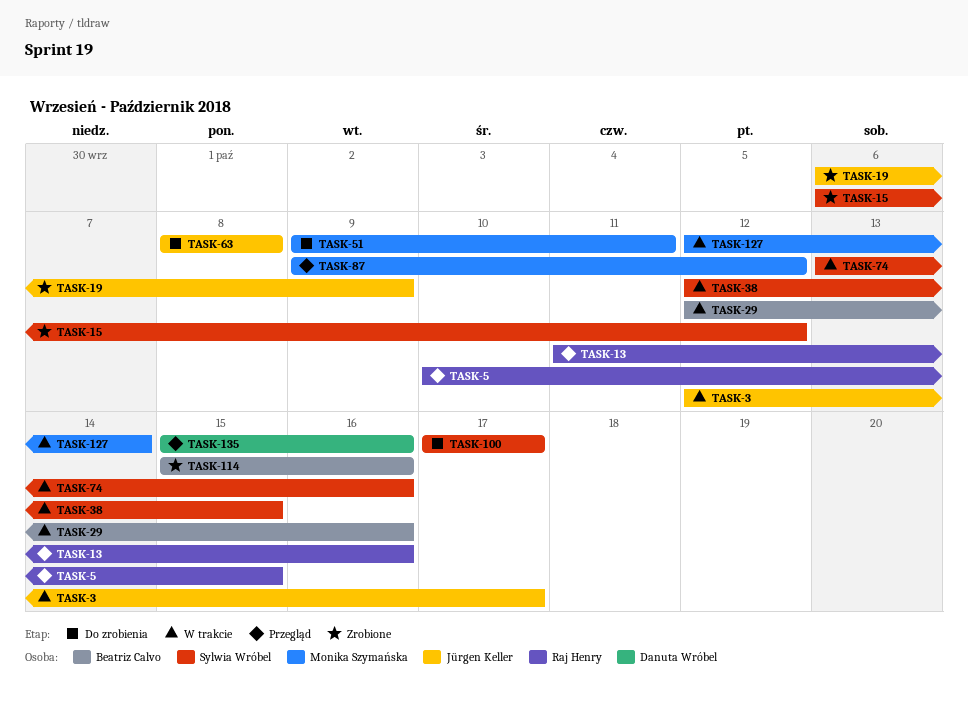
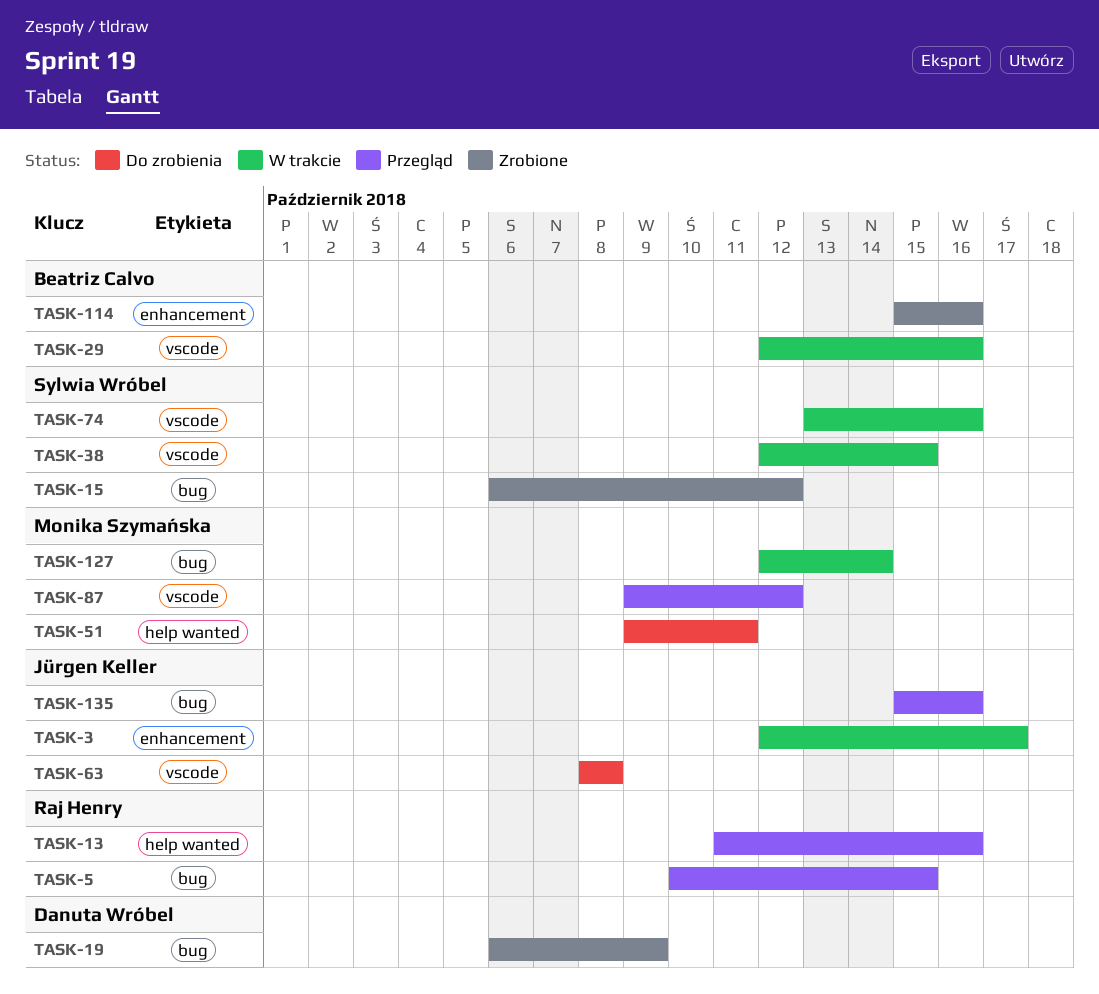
TASK-19, owner: Jürgen Keller -> Danuta Wróbel
TASK-100: present -> none
TASK-135, owner: Danuta Wróbel -> Jürgen Keller

